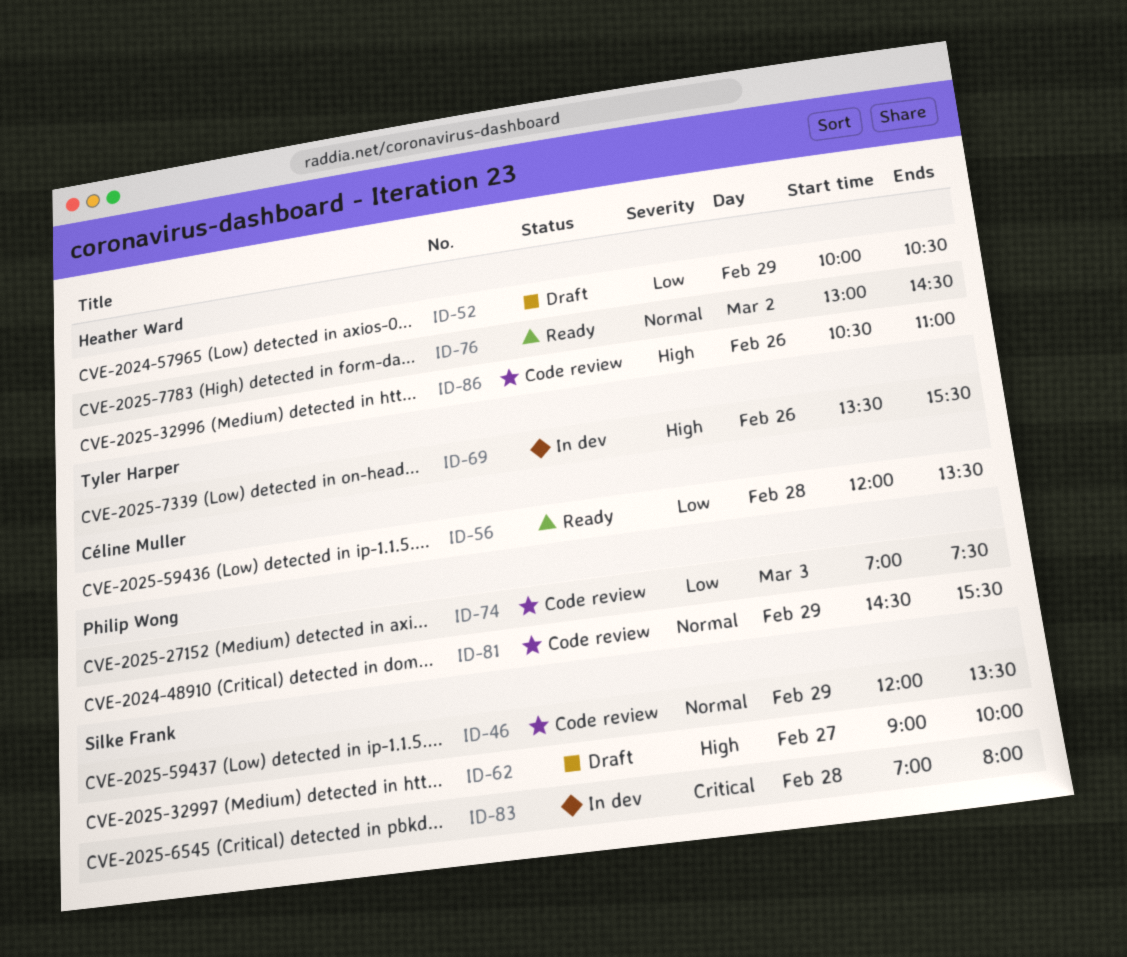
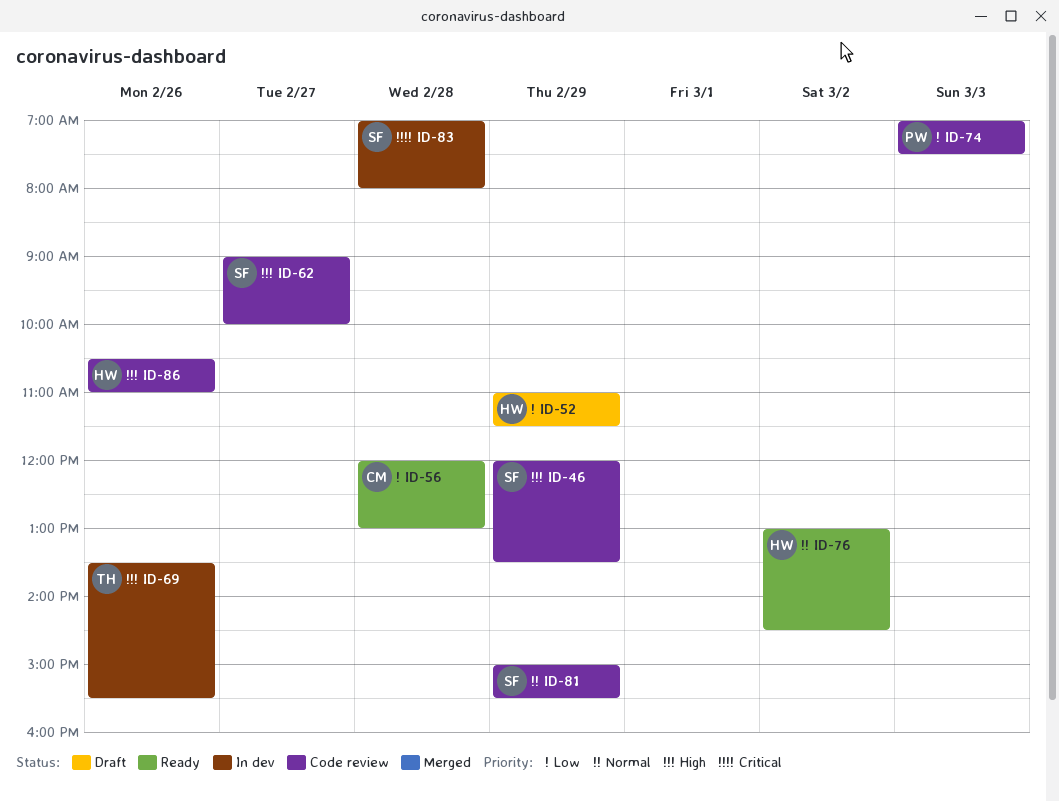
ID-46, priority: Normal -> High
ID-52, begins: 10:00 -> 11:00
ID-52, ends: 10:30 -> 11:30
ID-56, ends: 13:30 -> 13:00
ID-62, status: Draft -> Code review
ID-81, owner: Philip Wong -> Silke Frank
ID-81, begins: 14:30 -> 15:00

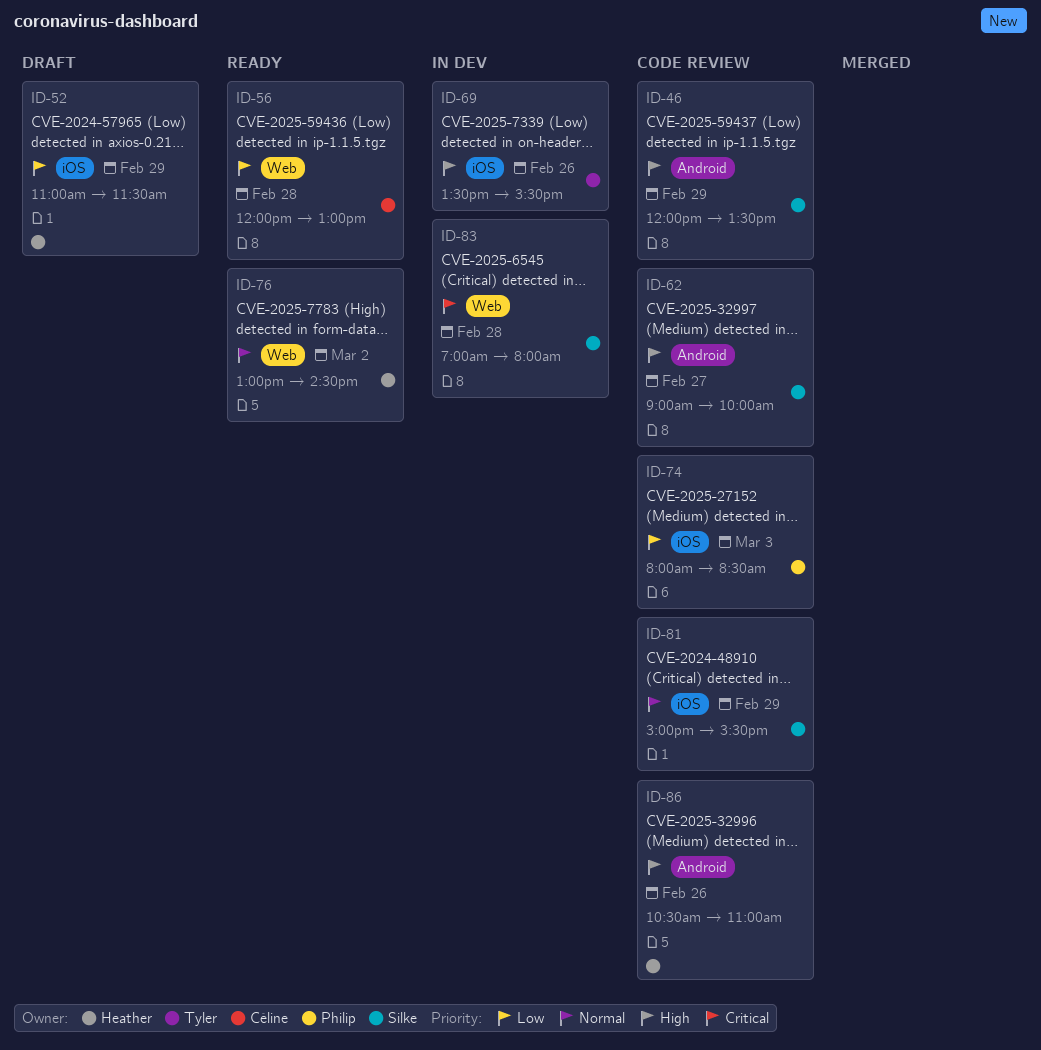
ID-74, begins: 07:00 -> 08:00
ID-74, ends: 07:30 -> 08:30

